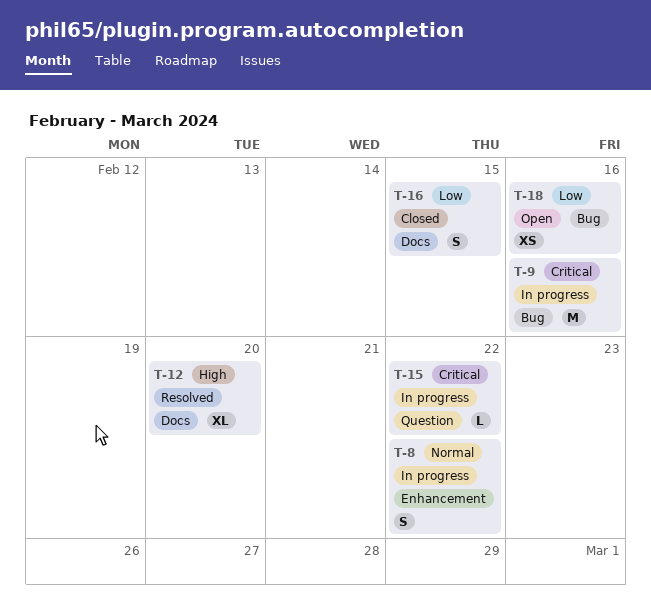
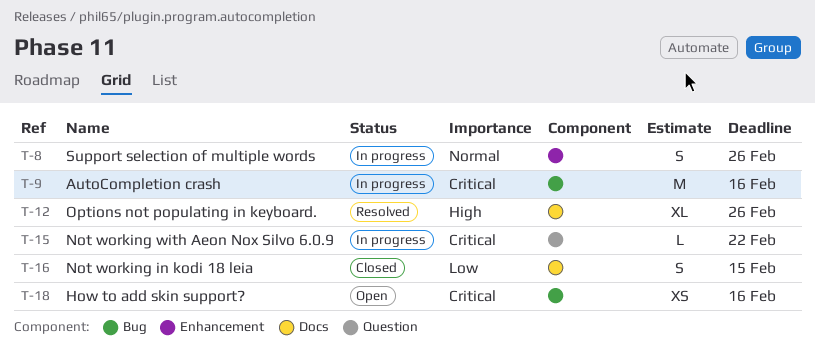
T-8, due: Feb 22 -> Feb 26
T-12, due: Feb 20 -> Feb 26
T-18, priority: Low -> Critical

